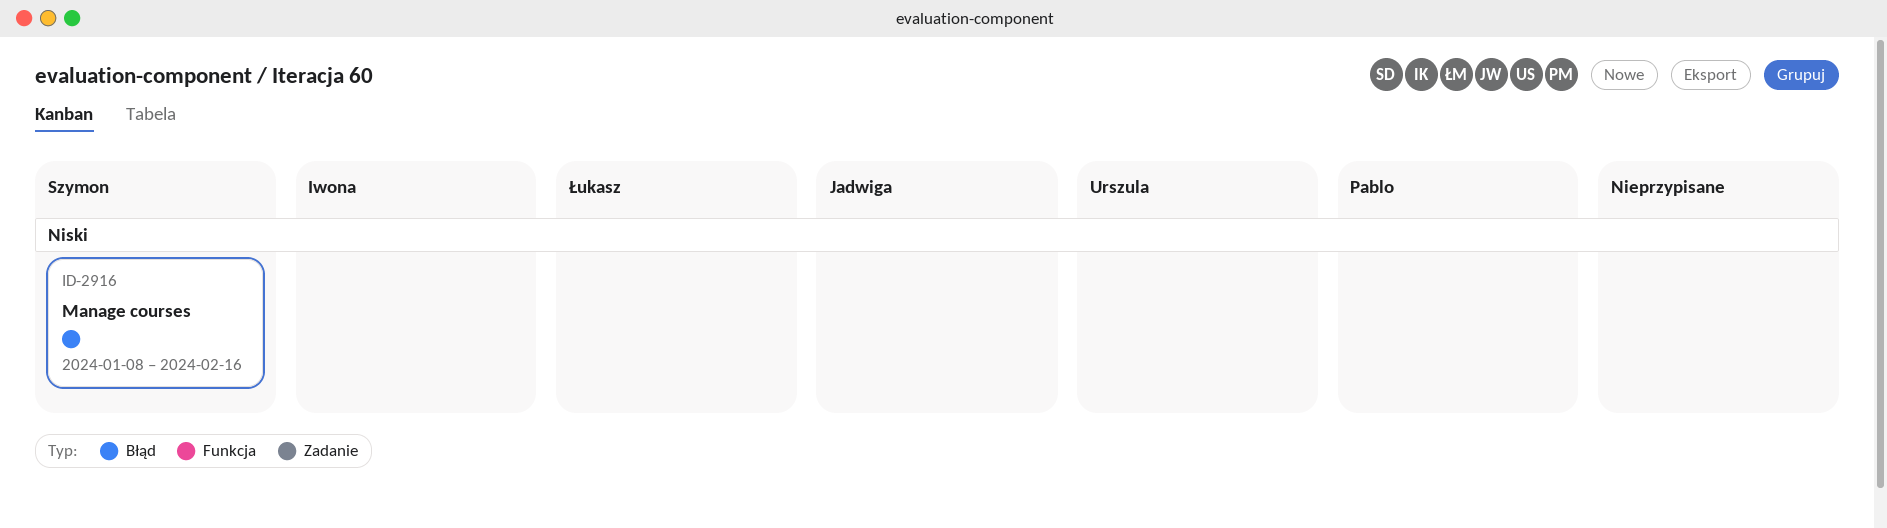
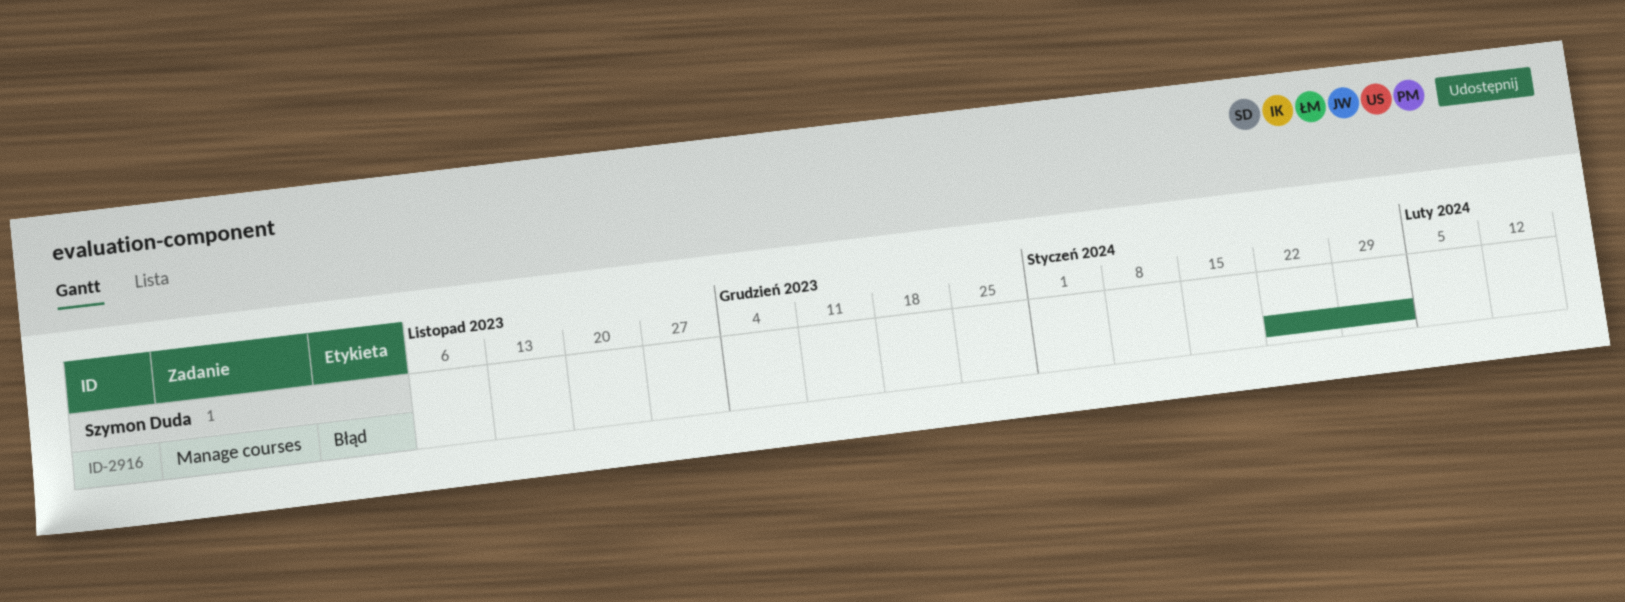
ID-2916, start: Jan 8 -> Jan 22
ID-2916, due: Feb 16 -> Feb 2

